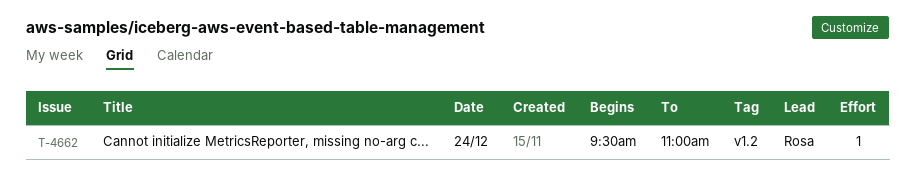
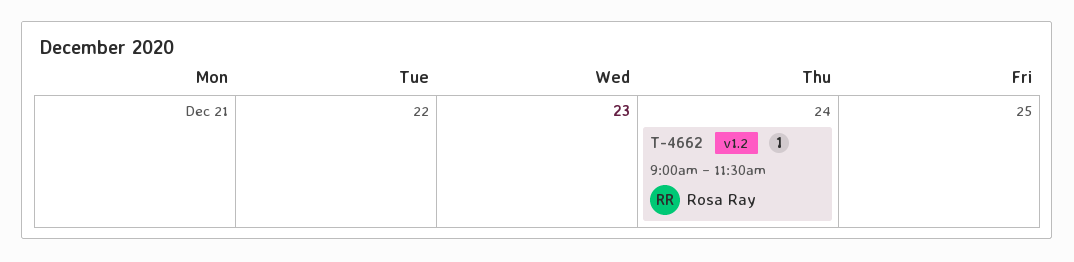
T-4662, begins: 09:30 -> 09:00
T-4662, ends: 11:00 -> 11:30

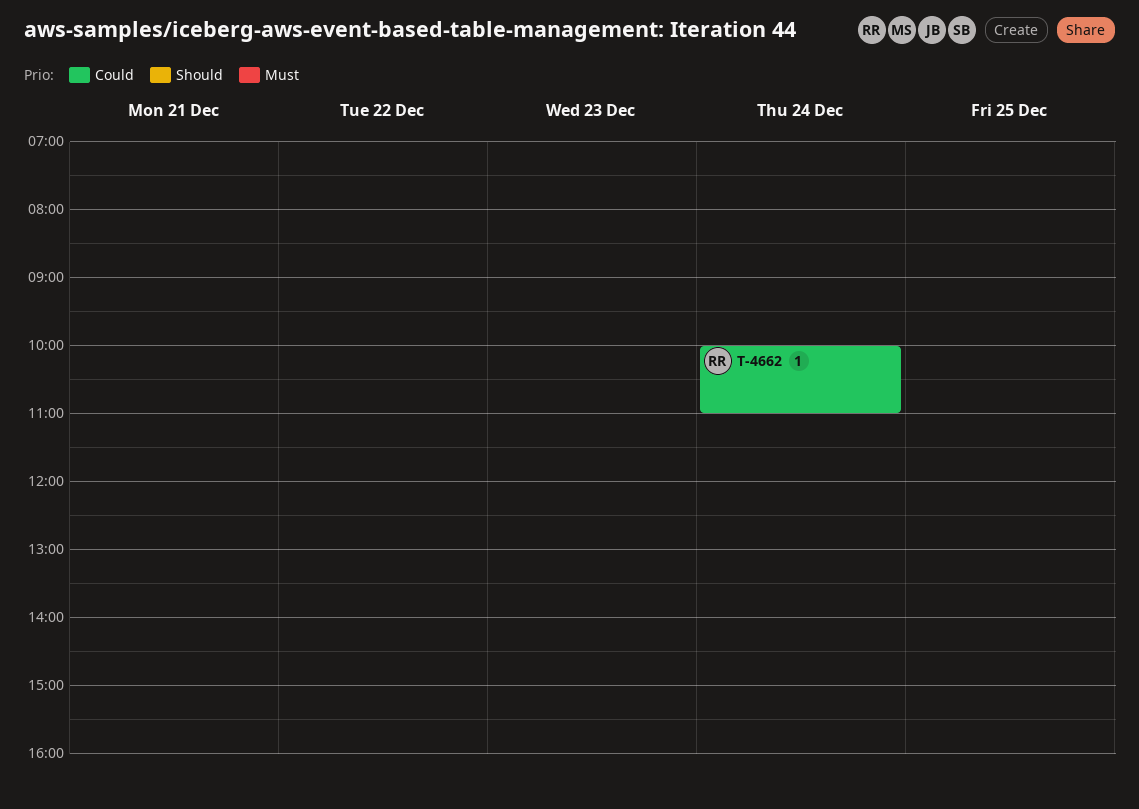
T-4662, begins: 09:00 -> 10:00
T-4662, ends: 11:30 -> 11:00

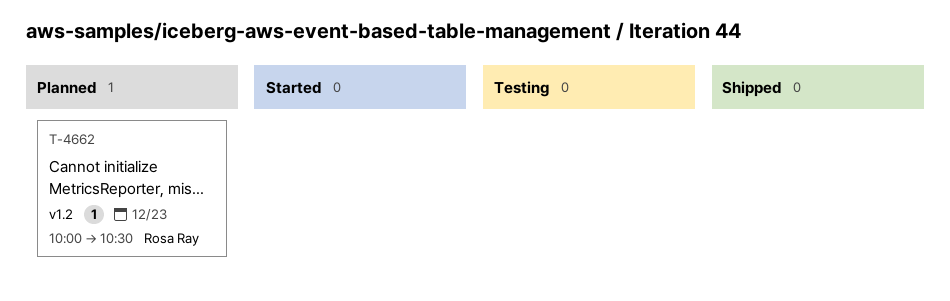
T-4662, day: Dec 24 -> Dec 23
T-4662, ends: 11:00 -> 10:30

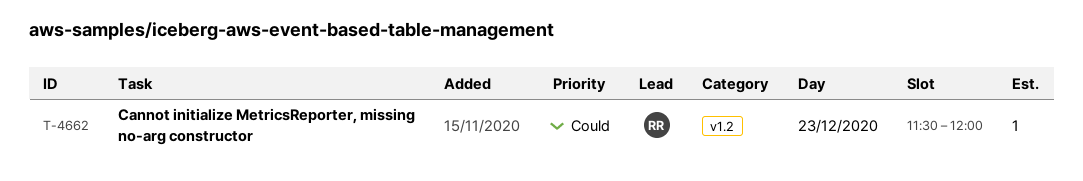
T-4662, begins: 10:00 -> 11:30
T-4662, ends: 10:30 -> 12:00

